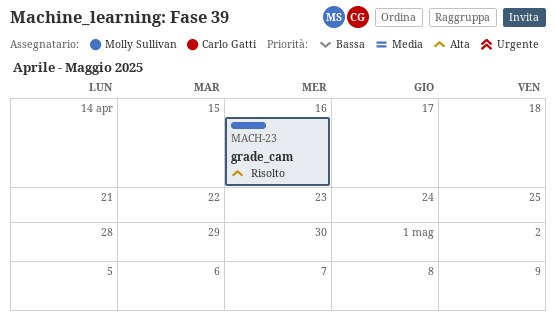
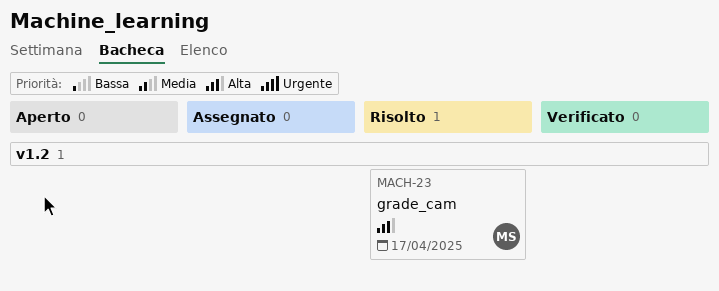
MACH-23, due: Apr 16 -> Apr 17

